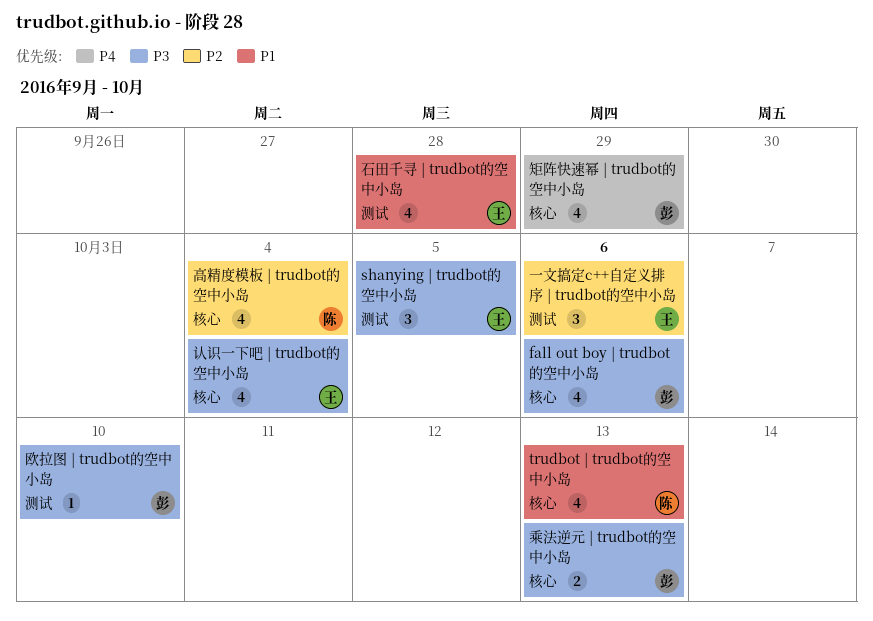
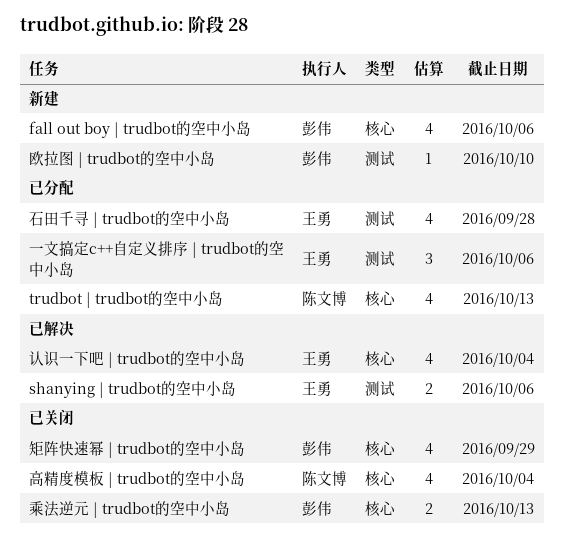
shanying | trudbot的空中小岛, estimate: 3 -> 2
shanying | trudbot的空中小岛, due: Oct 5 -> Oct 6

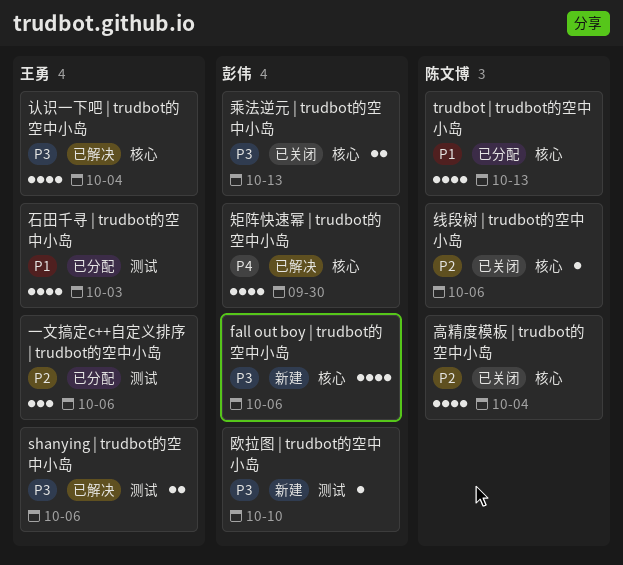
矩阵快速幂 | trudbot的空中小岛, status: 已关闭 -> 已解决
矩阵快速幂 | trudbot的空中小岛, due: Sep 29 -> Sep 30
石田千寻 | trudbot的空中小岛, due: Sep 28 -> Oct 3
线段树 | trudbot的空中小岛: none -> present

